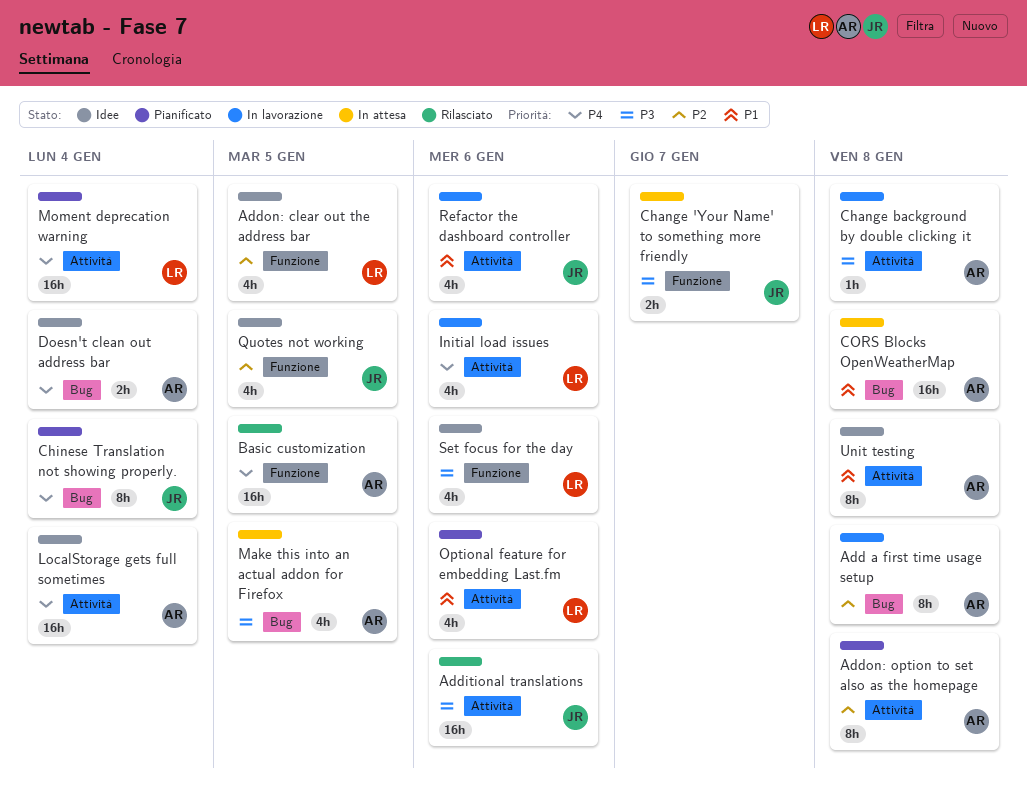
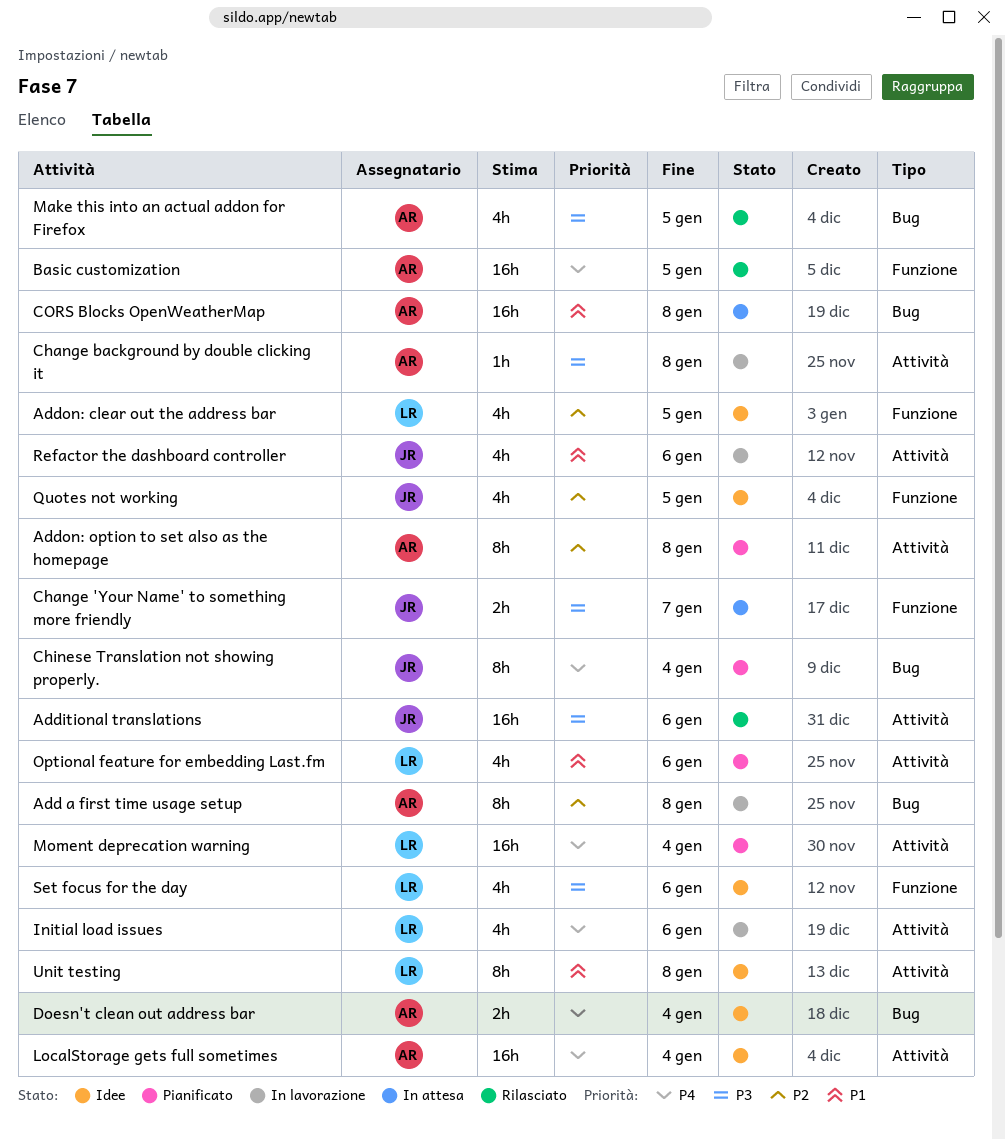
Make this into an actual addon for Firefox, status: In attesa -> Rilasciato
Unit testing, owner: AR -> LR

